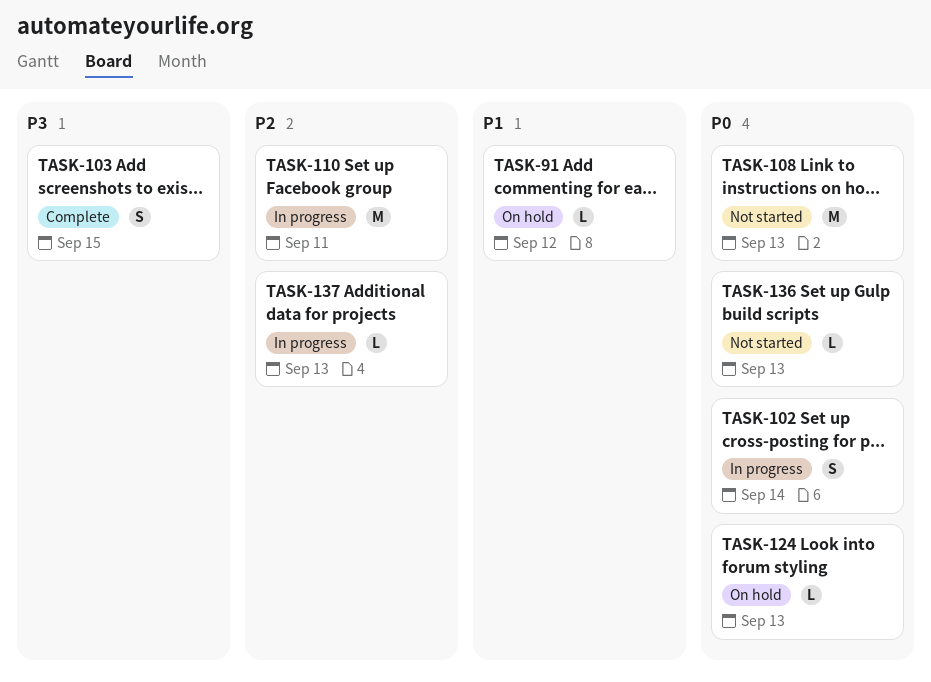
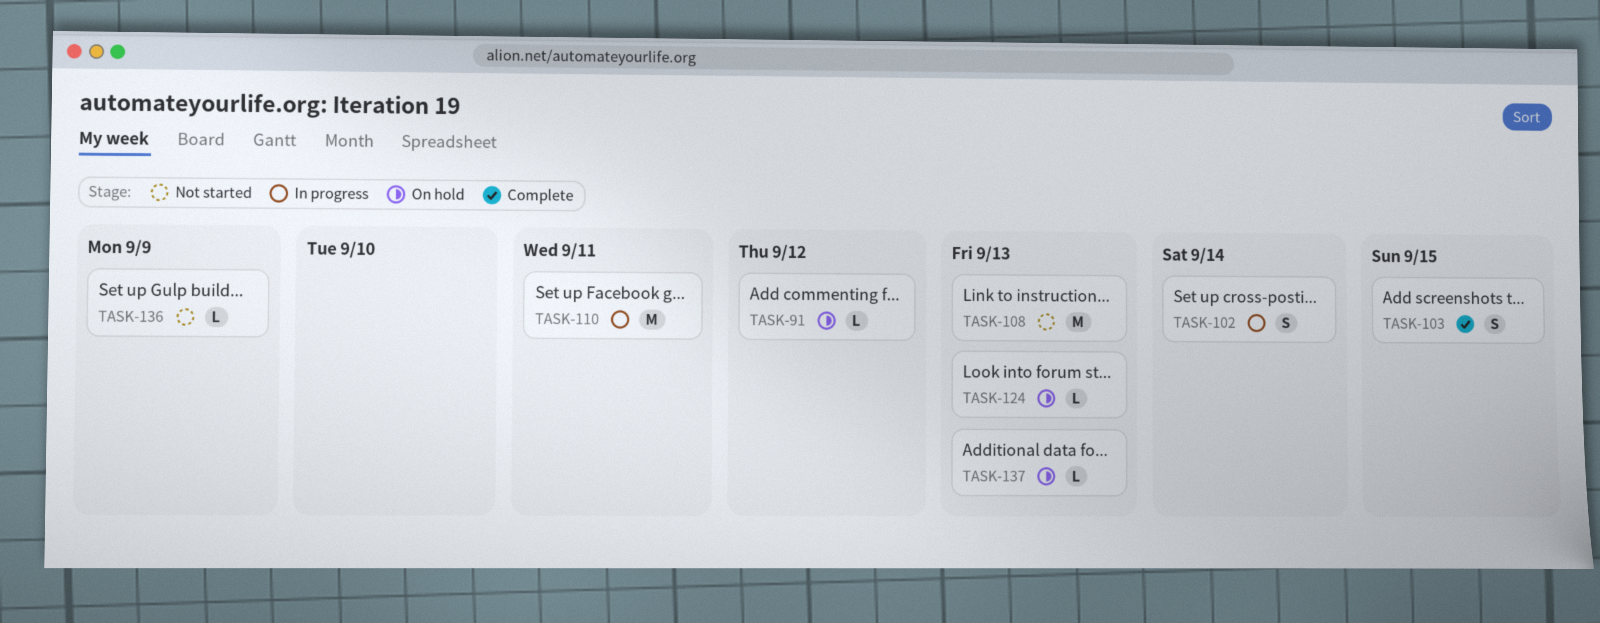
TASK-136, due: Sep 13 -> Sep 9
TASK-137, status: In progress -> On hold

